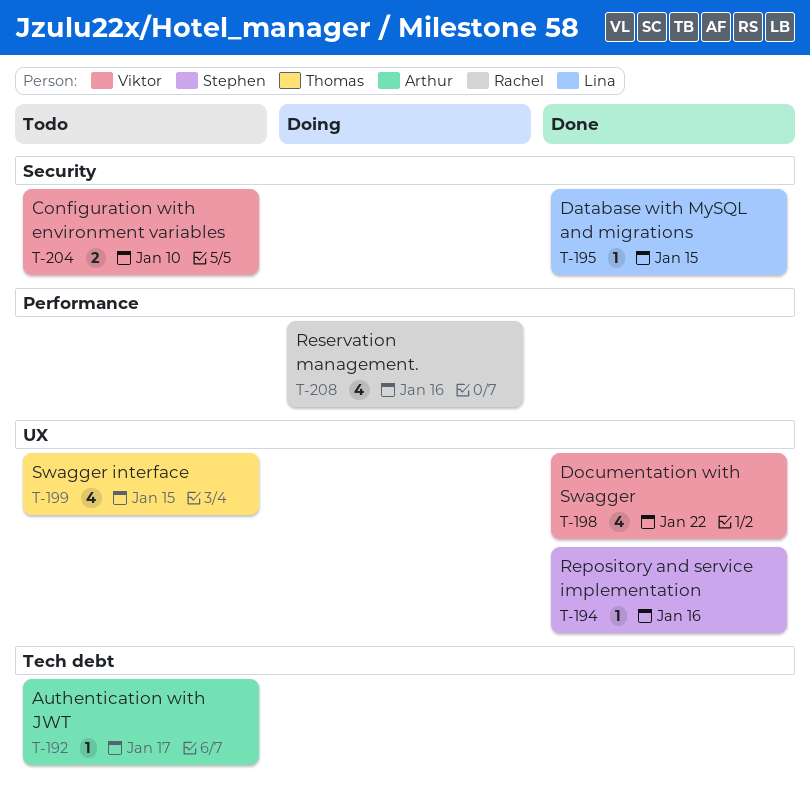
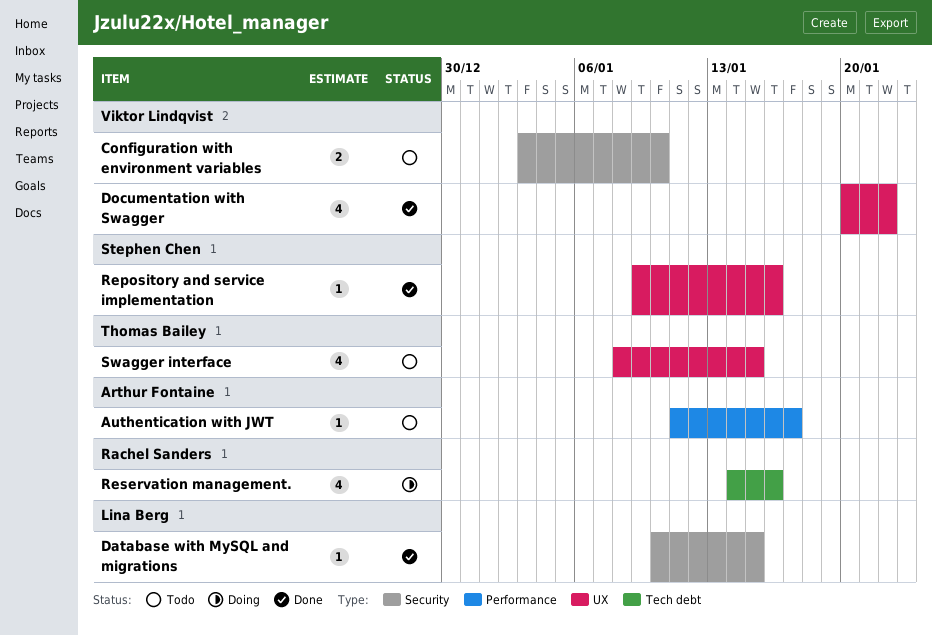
Authentication with JWT, label: Tech debt -> Performance
Reservation management., label: Performance -> Tech debt

